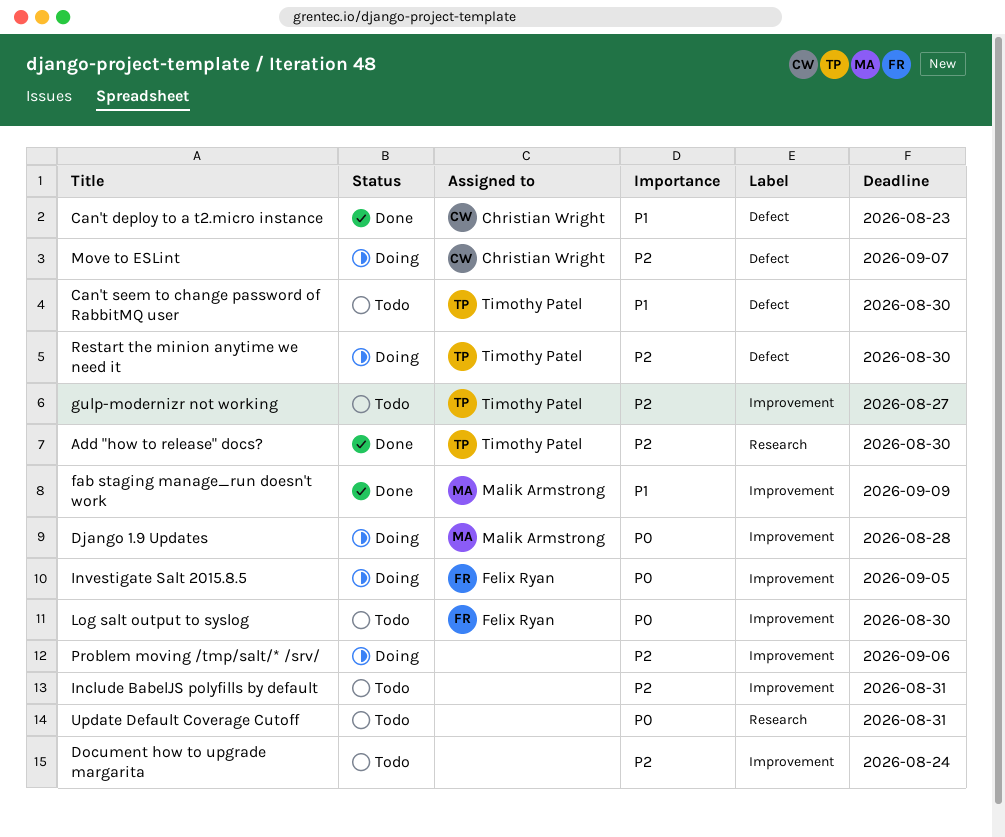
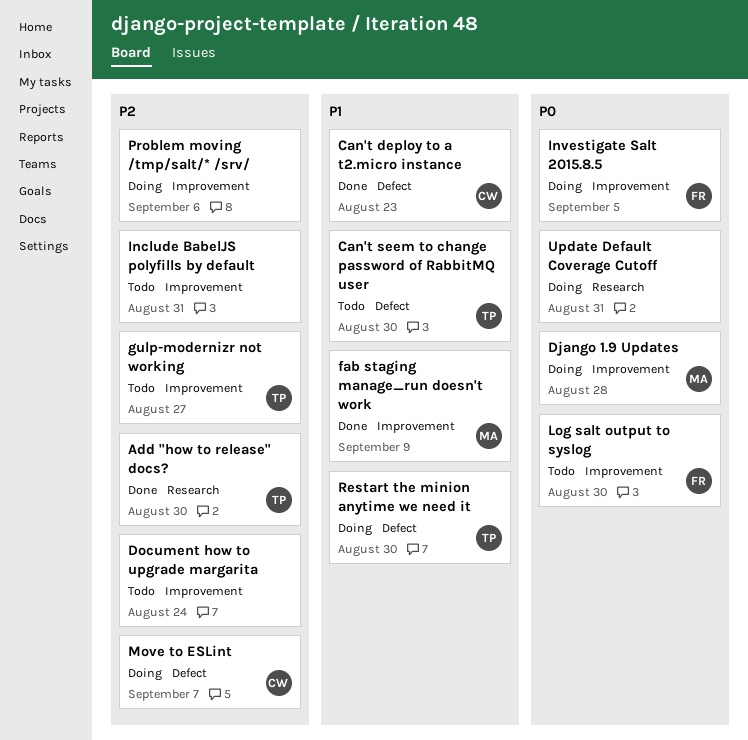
Restart the minion anytime we need it, priority: P2 -> P1
Update Default Coverage Cutoff, status: Todo -> Doing

